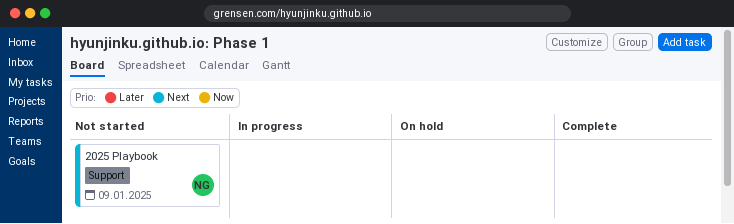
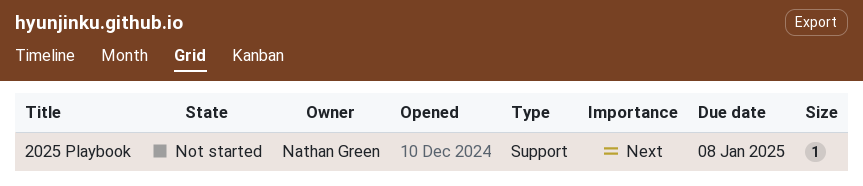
2025 Playbook, due: Jan 9 -> Jan 8

